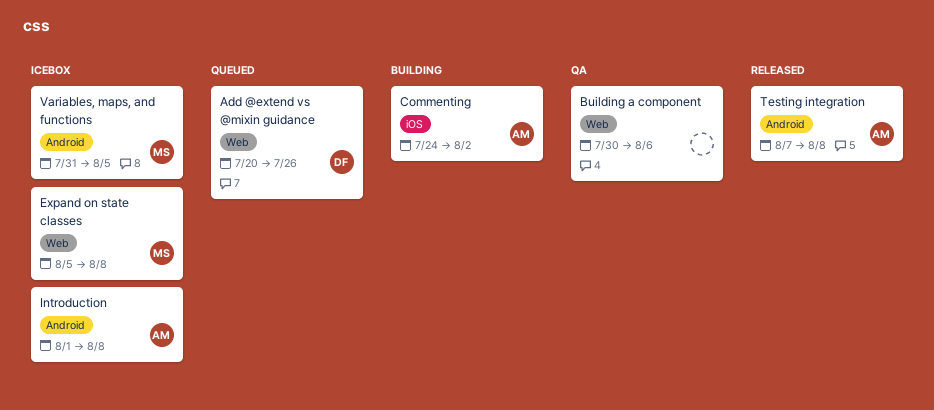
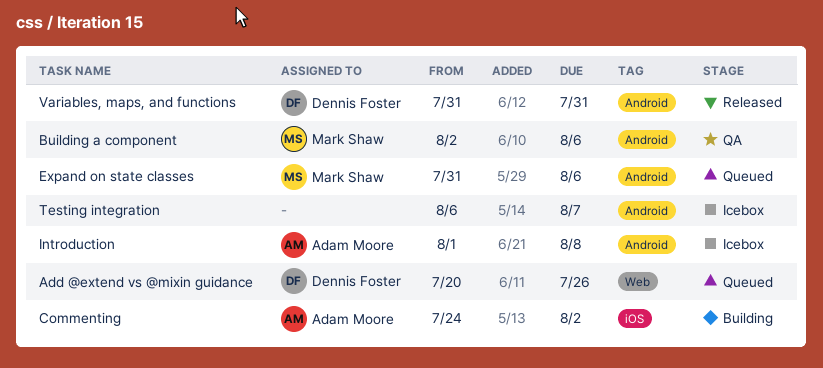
Building a component, owner: none -> Mark Shaw
Building a component, label: Web -> Android
Building a component, start: Jul 30 -> Aug 2
Expand on state classes, status: Icebox -> Queued
Expand on state classes, label: Web -> Android
Expand on state classes, start: Aug 5 -> Jul 31
Expand on state classes, due: Aug 8 -> Aug 6
Testing integration, status: Released -> Icebox
Testing integration, owner: Adam Moore -> none
Testing integration, start: Aug 7 -> Aug 6
Testing integration, due: Aug 8 -> Aug 7
Variables, maps, and functions, status: Icebox -> Released
Variables, maps, and functions, owner: Mark Shaw -> Dennis Foster
Variables, maps, and functions, due: Aug 5 -> Jul 31

